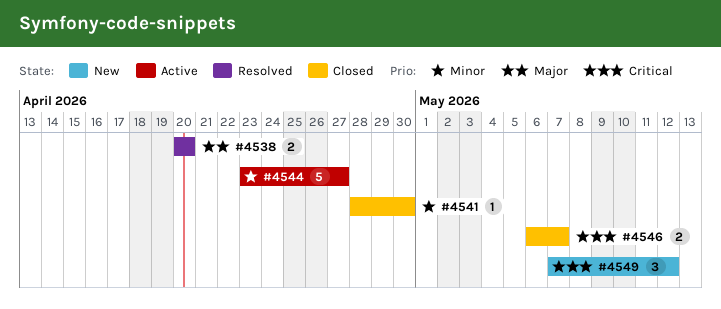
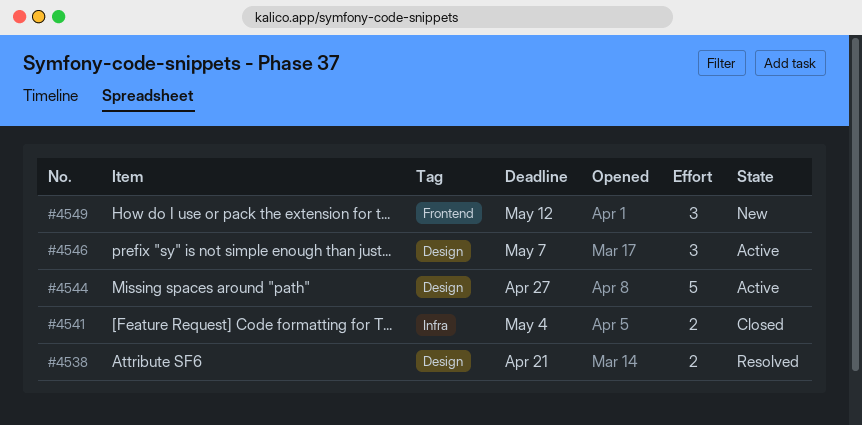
#4538, due: Apr 20 -> Apr 21
#4541, estimate: 1 -> 2
#4541, due: Apr 30 -> May 4
#4546, status: Closed -> Active
#4546, estimate: 2 -> 3

